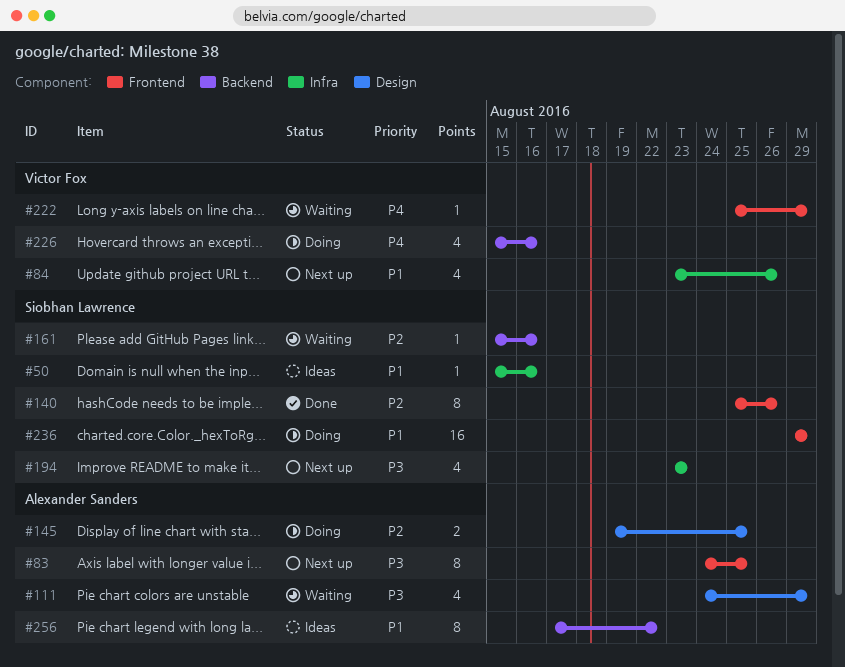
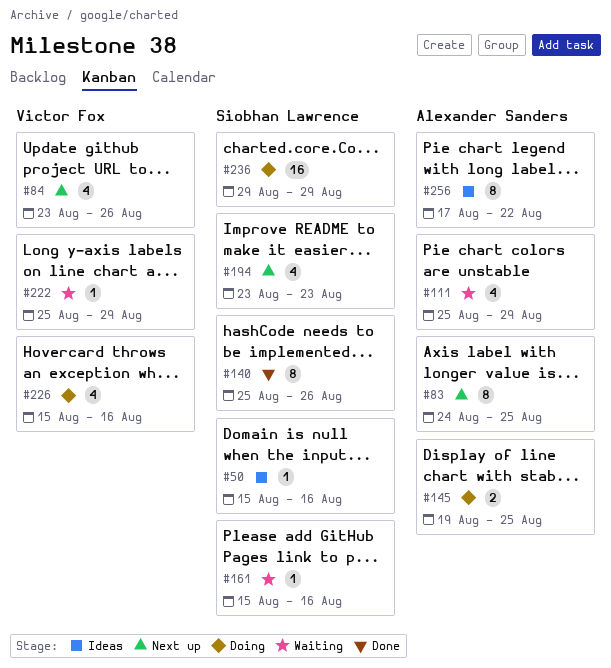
#111, start: Aug 24 -> Aug 25

